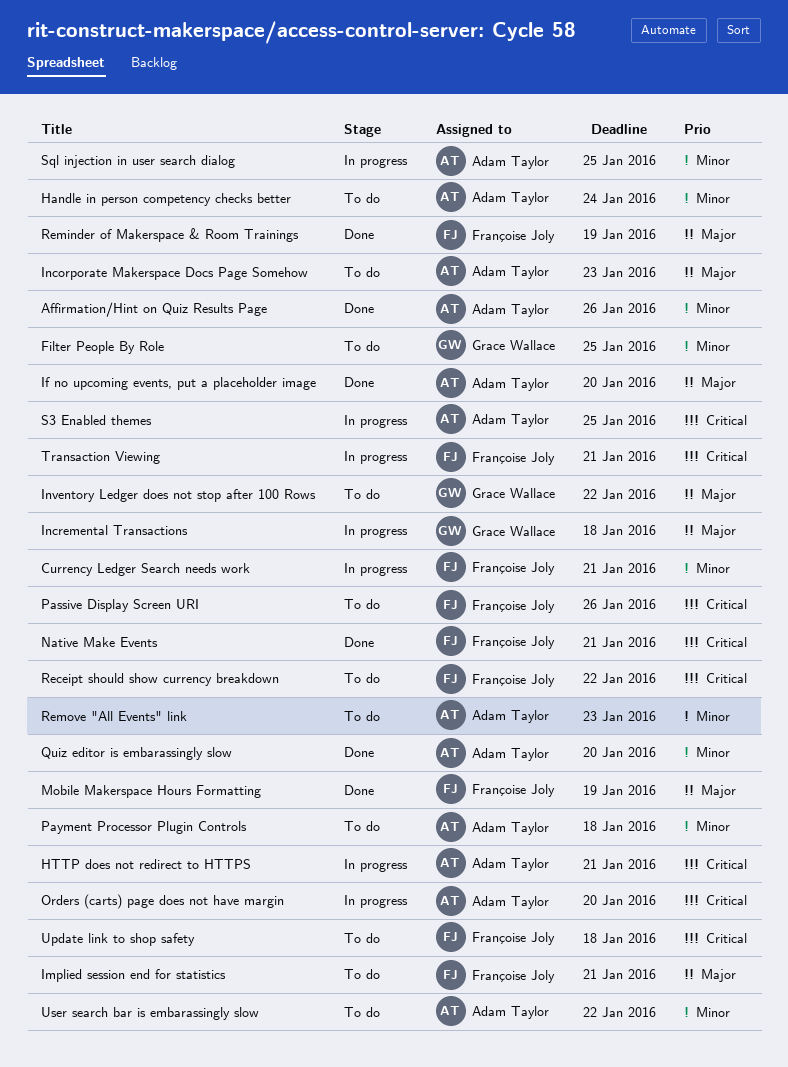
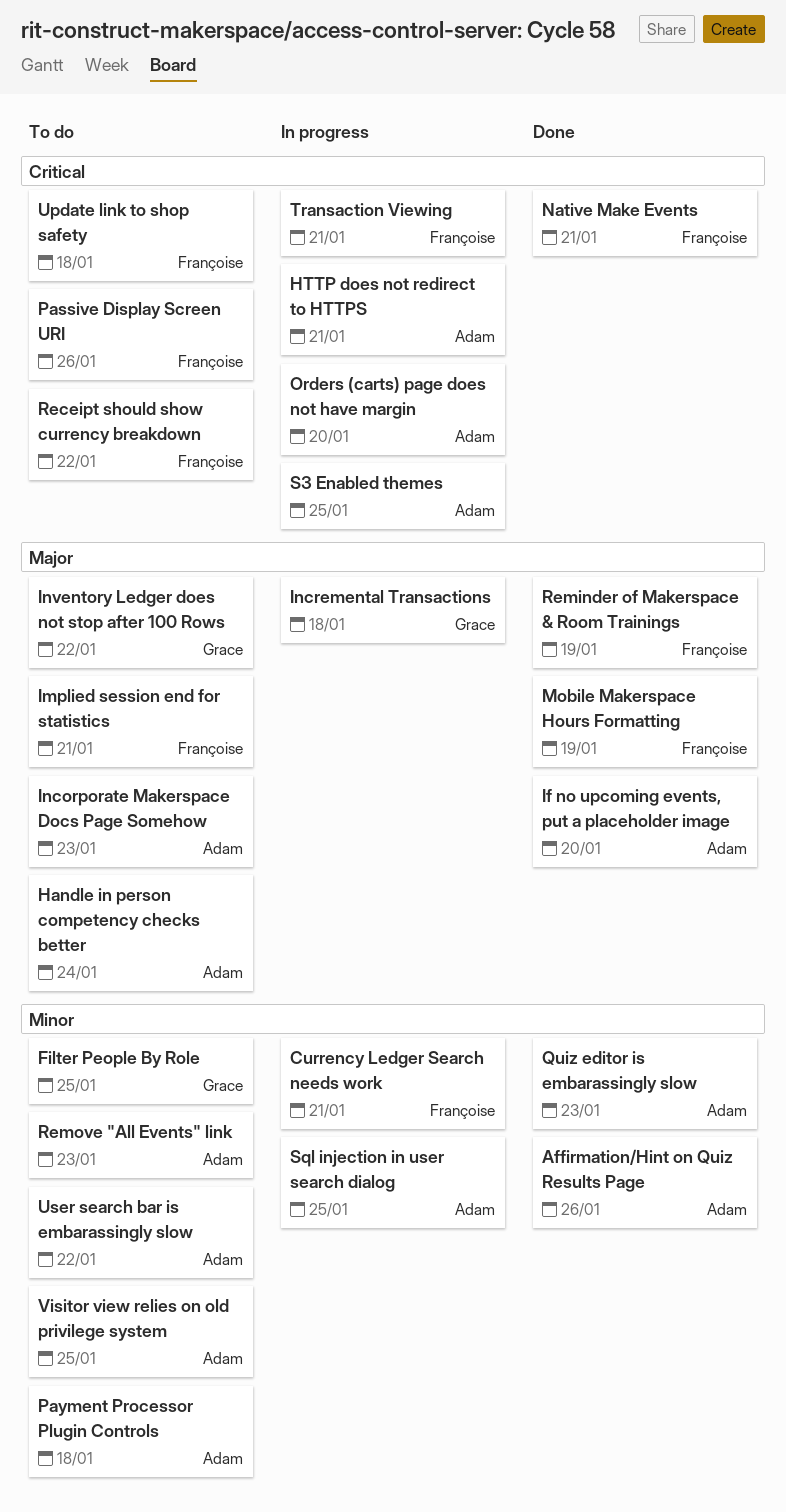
Handle in person competency checks better, priority: Minor -> Major
Quiz editor is embarassingly slow, due: Jan 20 -> Jan 23
Visitor view relies on old privilege system: none -> present

